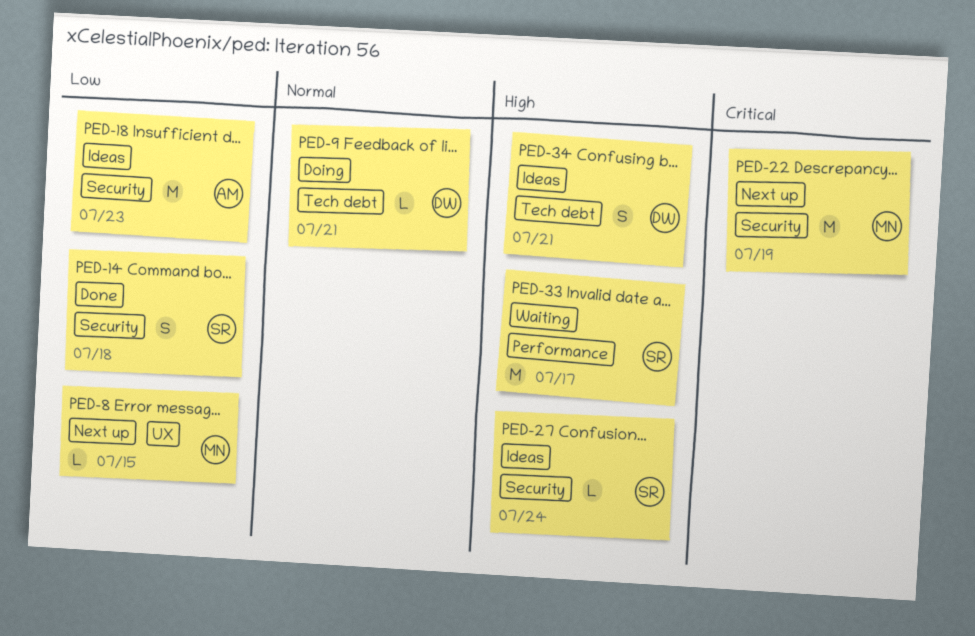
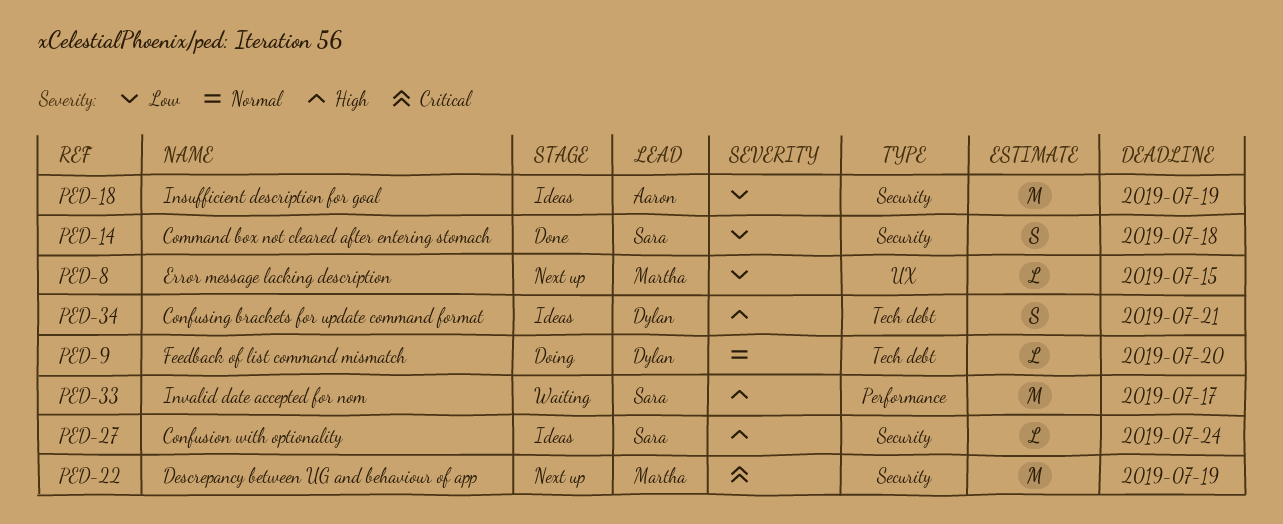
PED-9, due: Jul 21 -> Jul 20
PED-18, due: Jul 23 -> Jul 19

